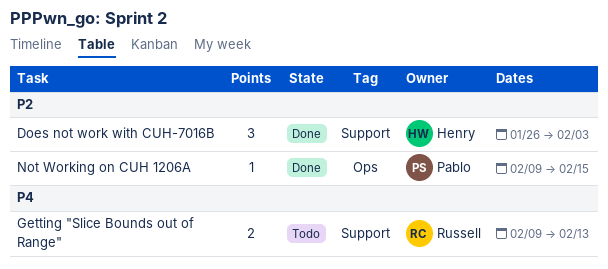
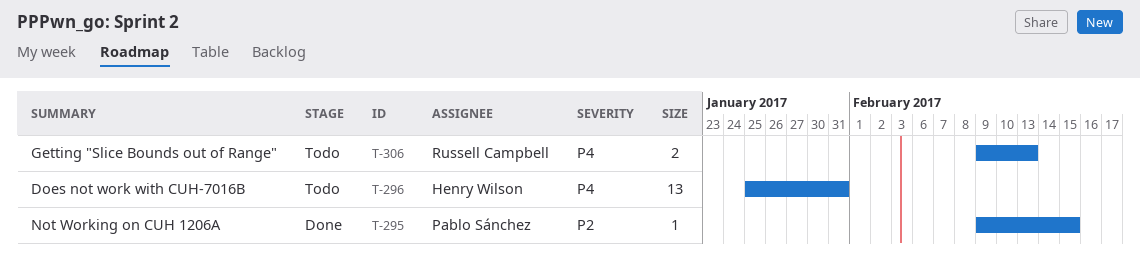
Does not work with CUH-7016B, status: Done -> Todo
Does not work with CUH-7016B, priority: P2 -> P4
Does not work with CUH-7016B, estimate: 3 -> 13
Does not work with CUH-7016B, start: Jan 26 -> Jan 25
Does not work with CUH-7016B, due: Feb 3 -> Jan 31

